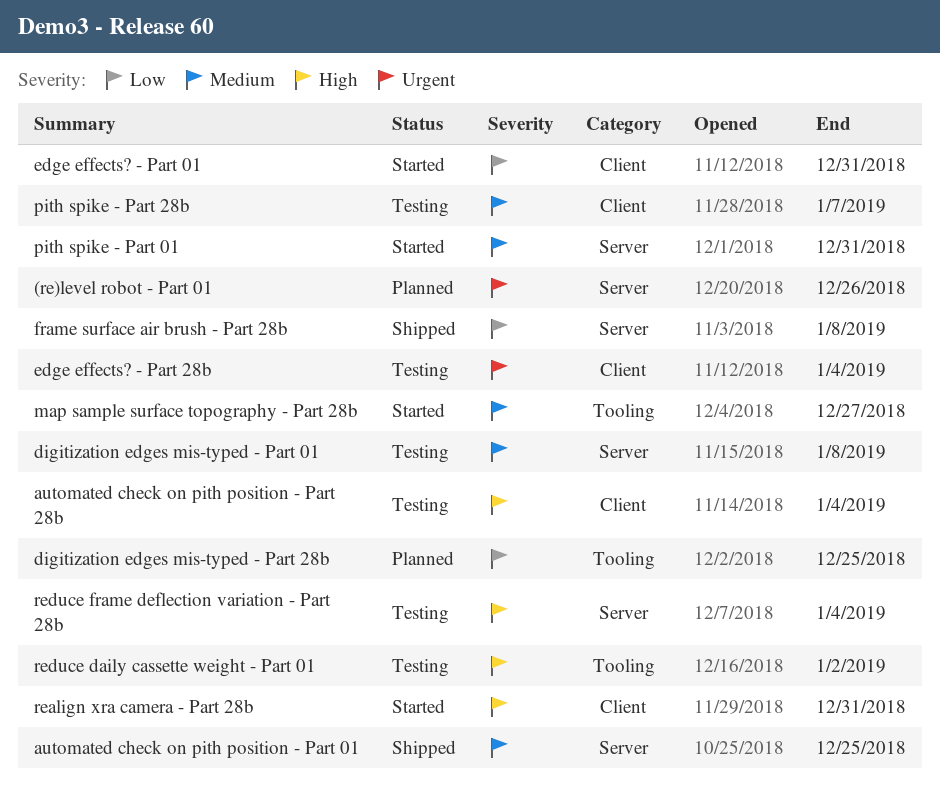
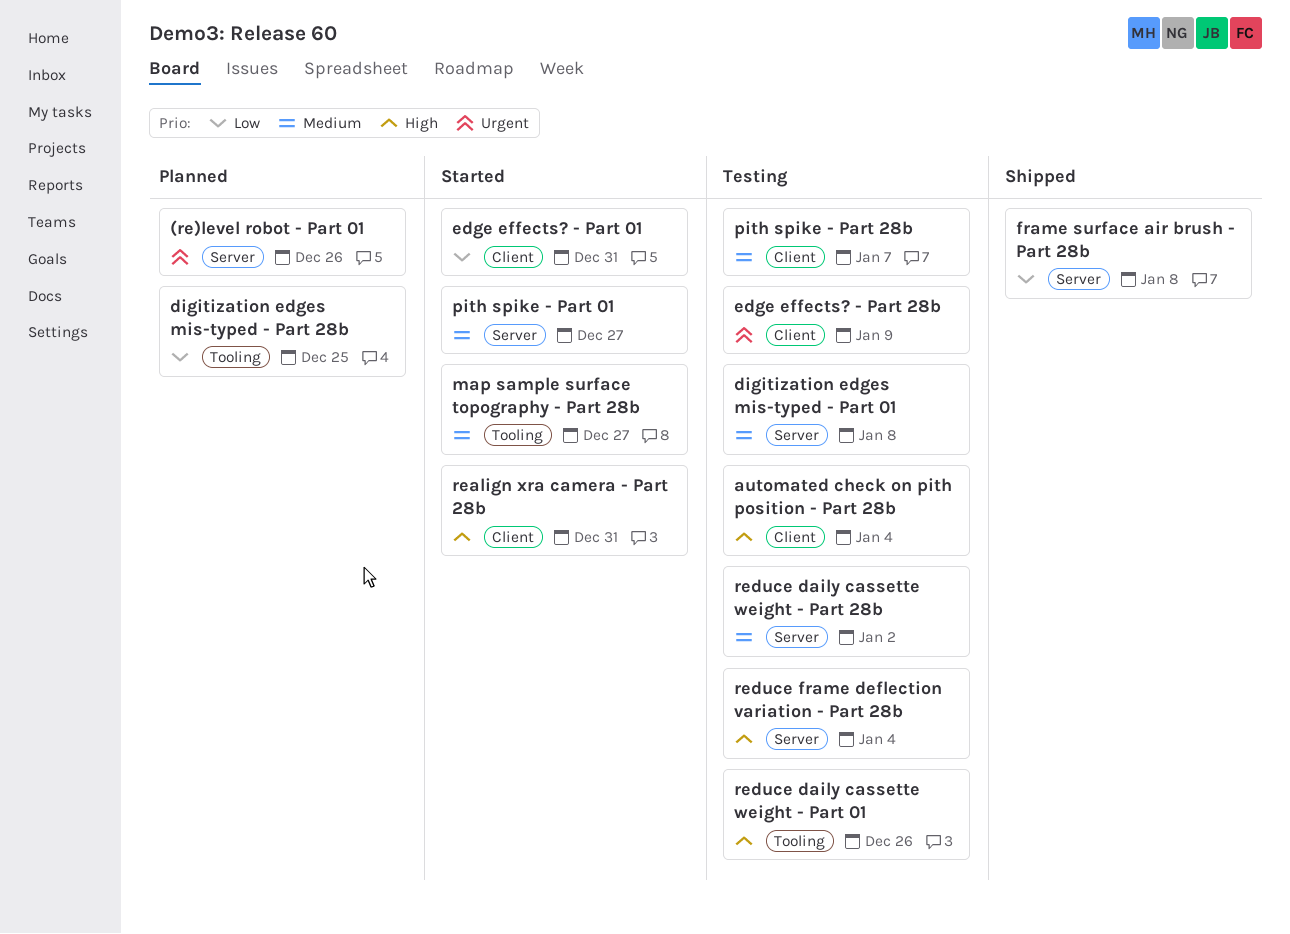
automated check on pith position - Part 01: present -> none
edge effects? - Part 28b, due: Jan 4 -> Jan 9
pith spike - Part 01, due: Dec 31 -> Dec 27
reduce daily cassette weight - Part 01, due: Jan 2 -> Dec 26
reduce daily cassette weight - Part 28b: none -> present

